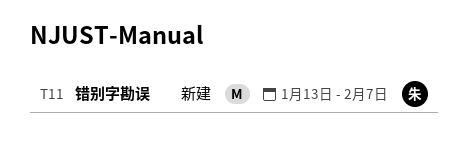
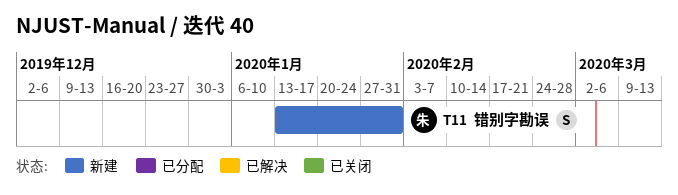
T11, estimate: M -> S
T11, due: Feb 7 -> Jan 31

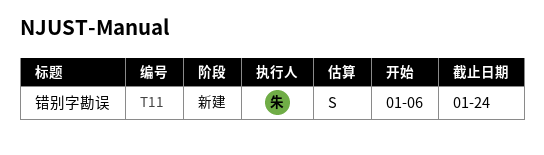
T11, start: Jan 13 -> Jan 6
T11, due: Jan 31 -> Jan 24

